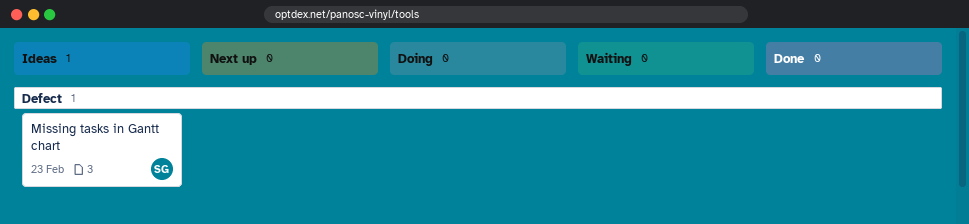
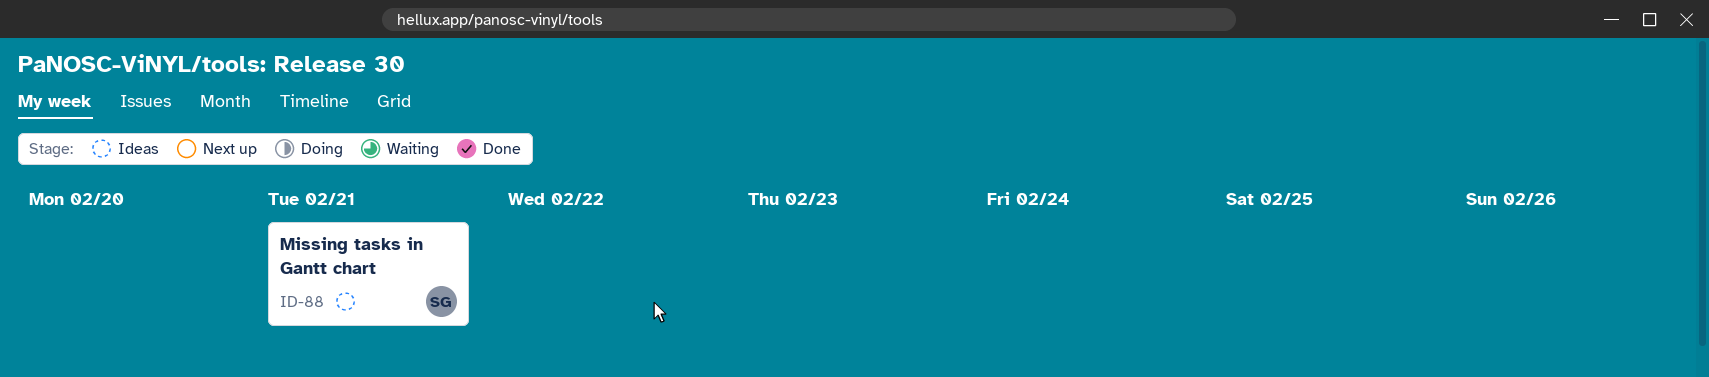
Missing tasks in Gantt chart, due: Feb 23 -> Feb 21

